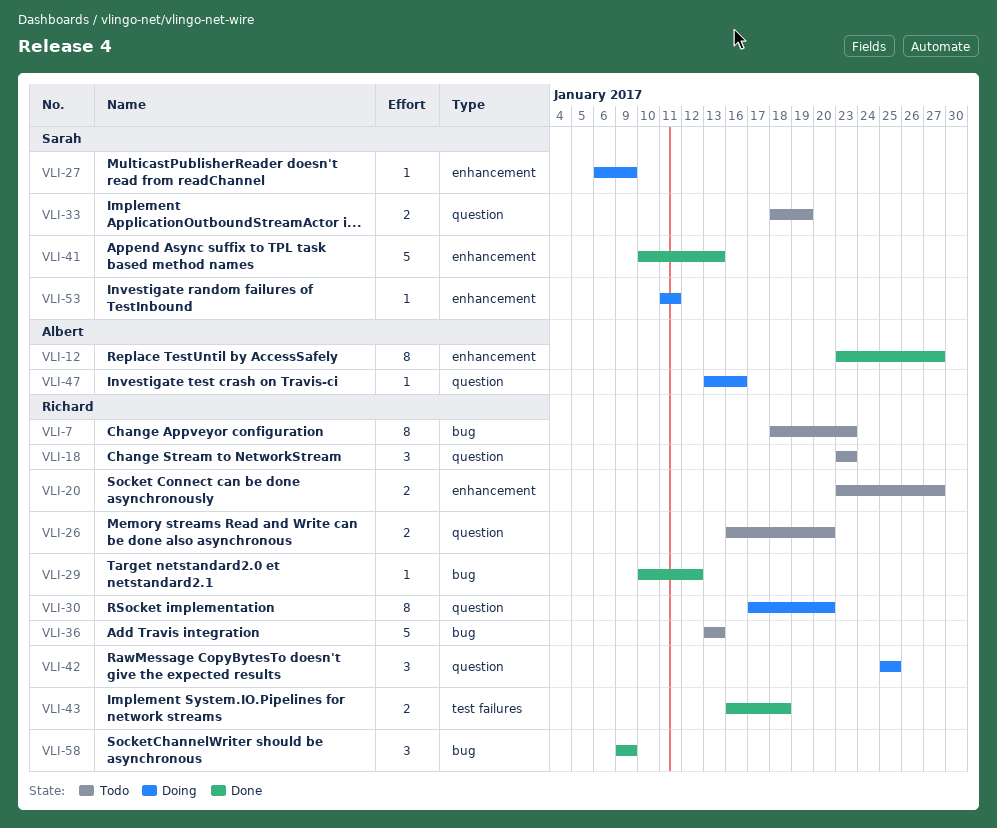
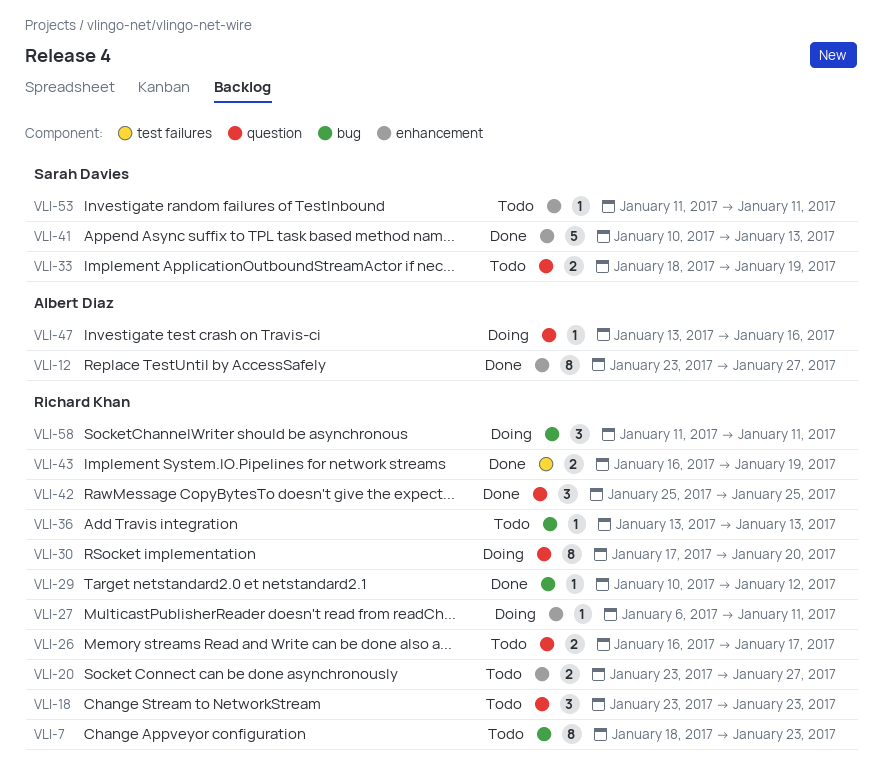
VLI-26, due: Jan 20 -> Jan 17
VLI-27, owner: Sarah Davies -> Richard Khan
VLI-27, due: Jan 9 -> Jan 11
VLI-36, estimate: 5 -> 1
VLI-42, status: Doing -> Done
VLI-43, due: Jan 18 -> Jan 19
VLI-53, status: Doing -> Todo
VLI-58, status: Done -> Doing
VLI-58, start: Jan 9 -> Jan 11
VLI-58, due: Jan 9 -> Jan 11

